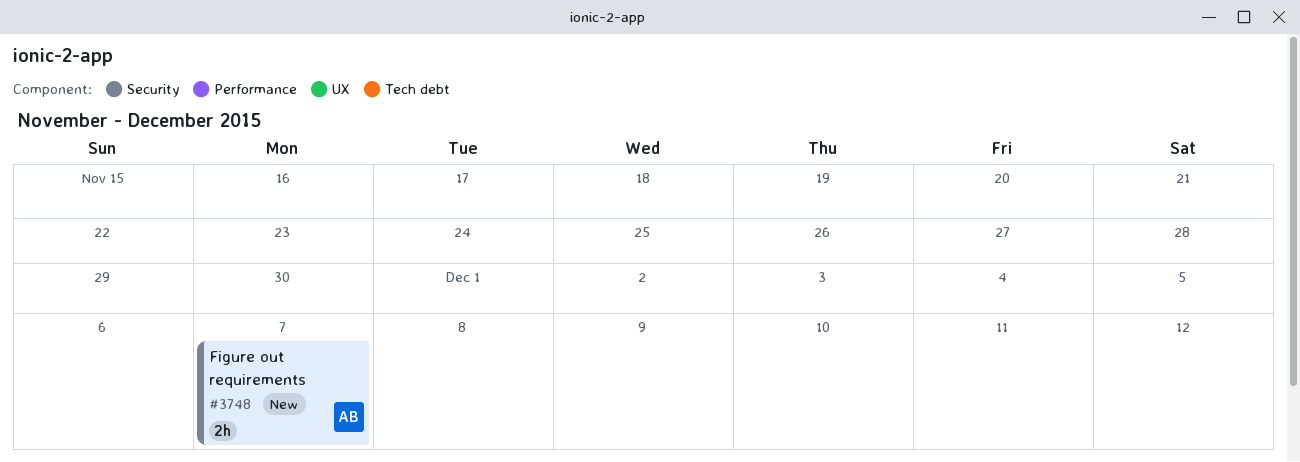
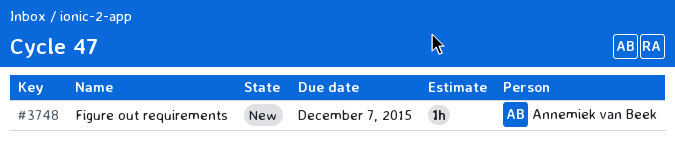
#3748, estimate: 2h -> 1h

